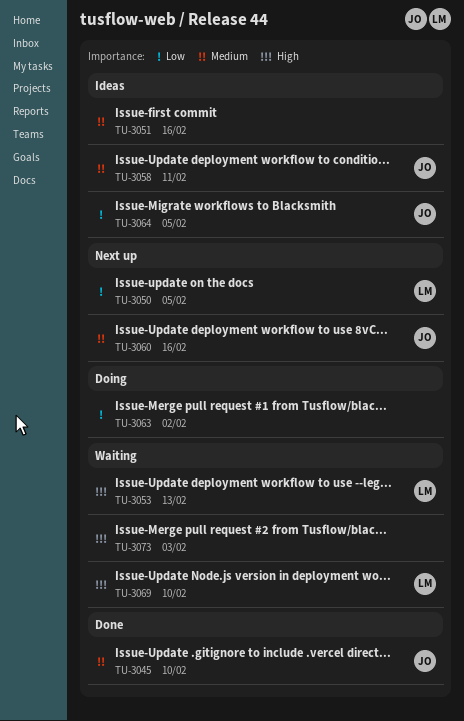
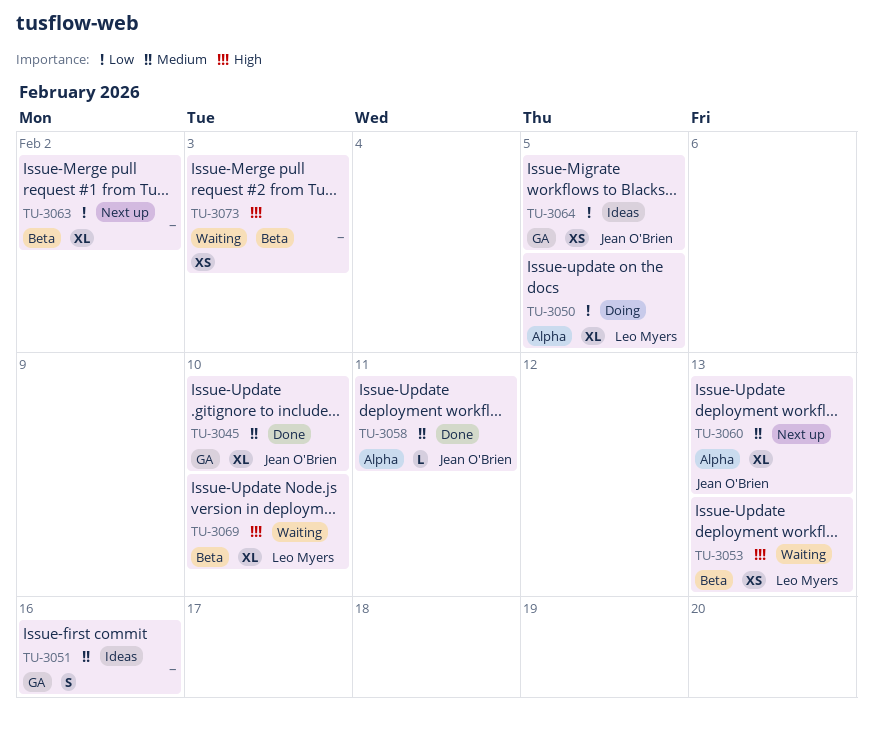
TU-3050, status: Next up -> Doing
TU-3058, status: Ideas -> Done
TU-3060, due: Feb 16 -> Feb 13
TU-3063, status: Doing -> Next up

